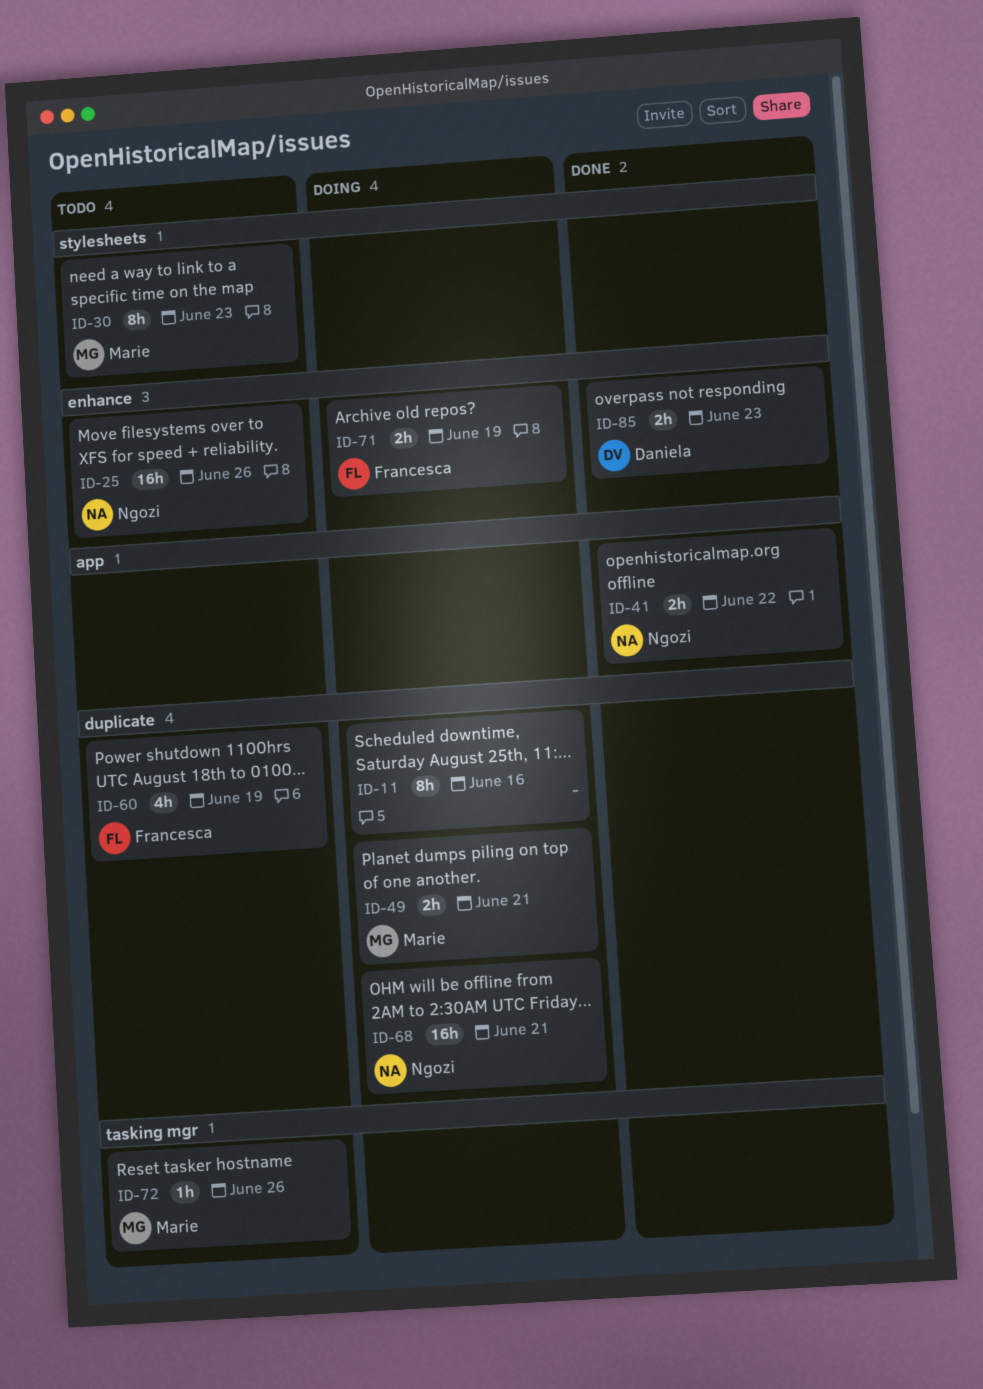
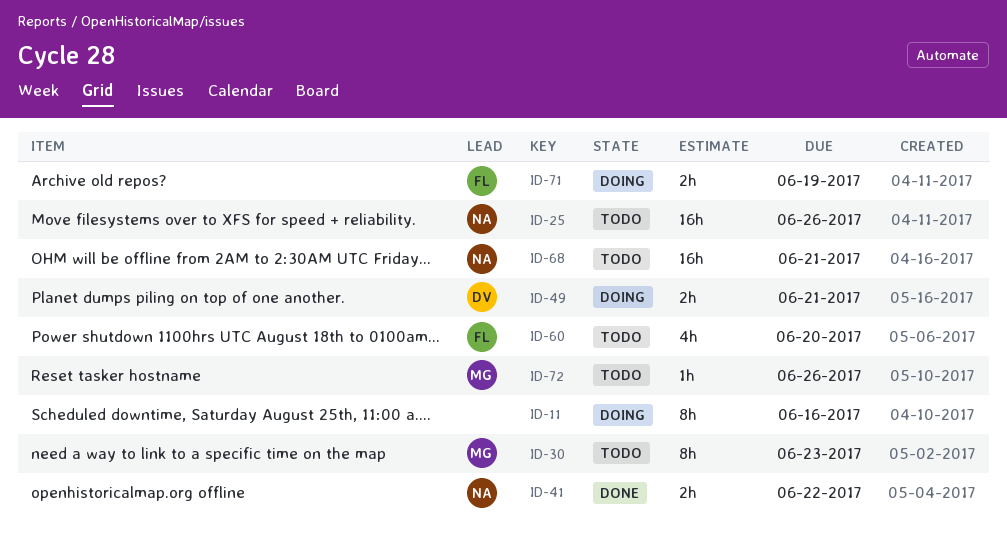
ID-49, owner: Marie -> Daniela
ID-60, due: Jun 19 -> Jun 20
ID-68, status: Doing -> Todo
ID-85: present -> none

